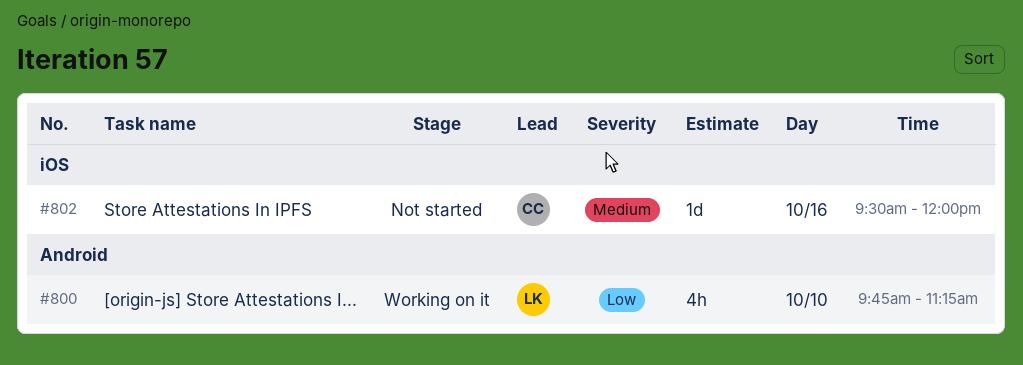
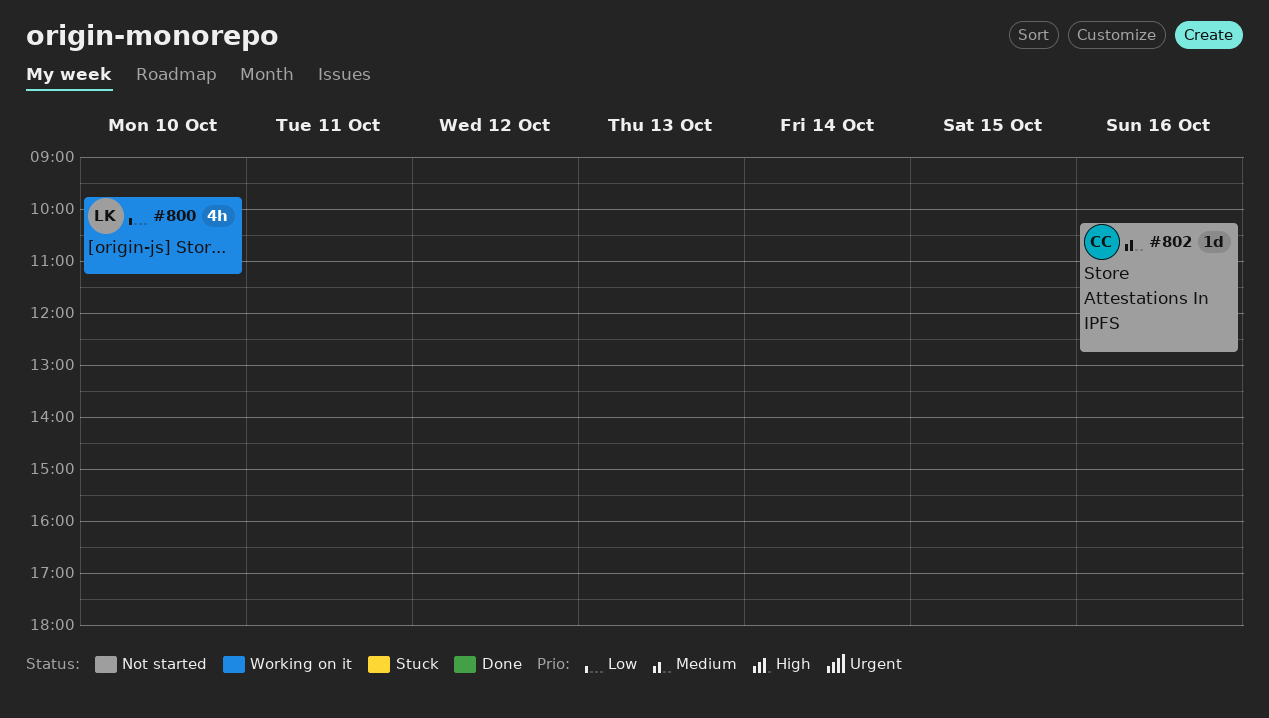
#802, begins: 09:30 -> 10:15
#802, ends: 12:00 -> 12:45

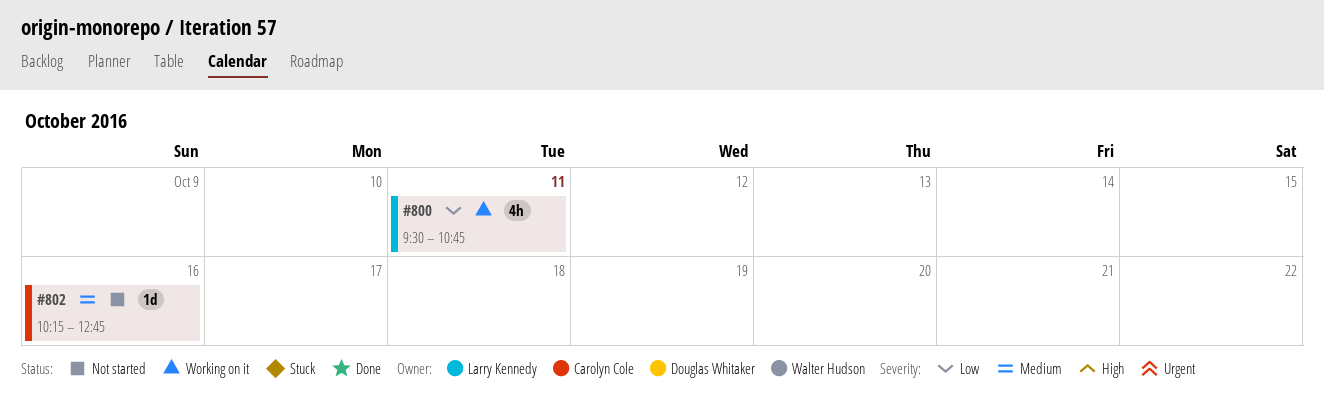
#800, day: Oct 10 -> Oct 11
#800, begins: 09:45 -> 09:30
#800, ends: 11:15 -> 10:45

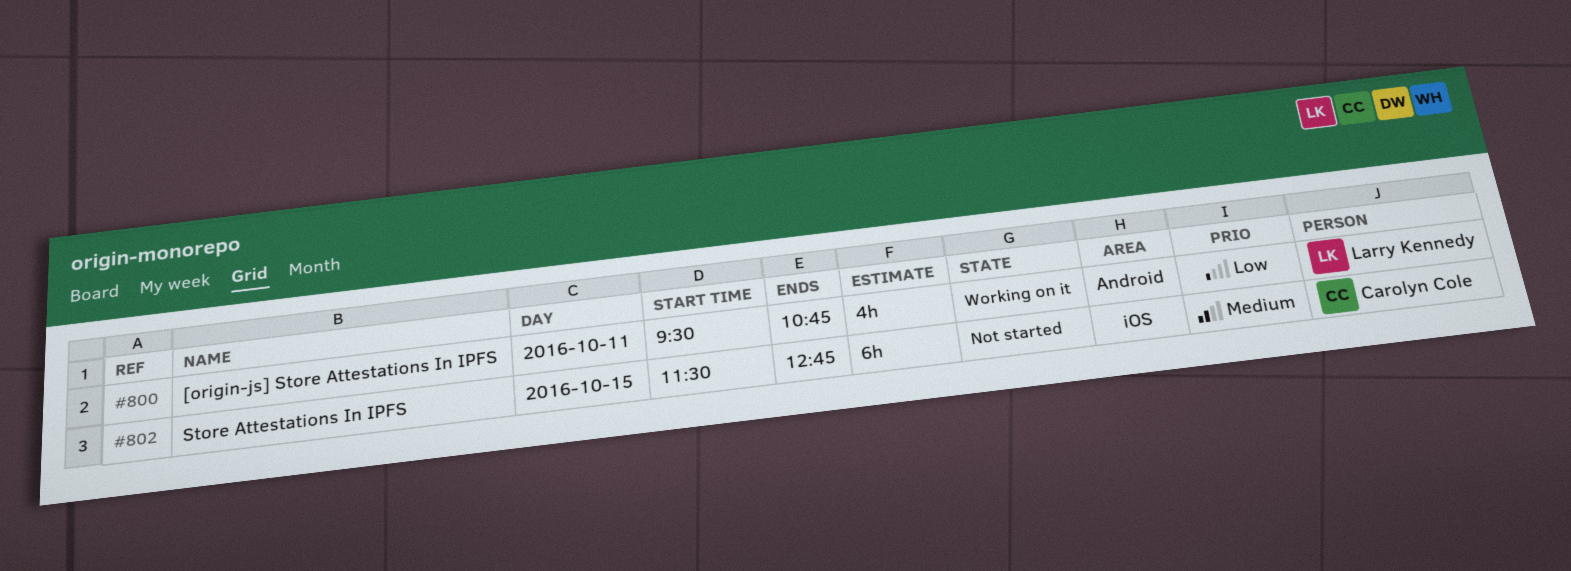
#802, estimate: 1d -> 6h
#802, day: Oct 16 -> Oct 15
#802, begins: 10:15 -> 11:30

